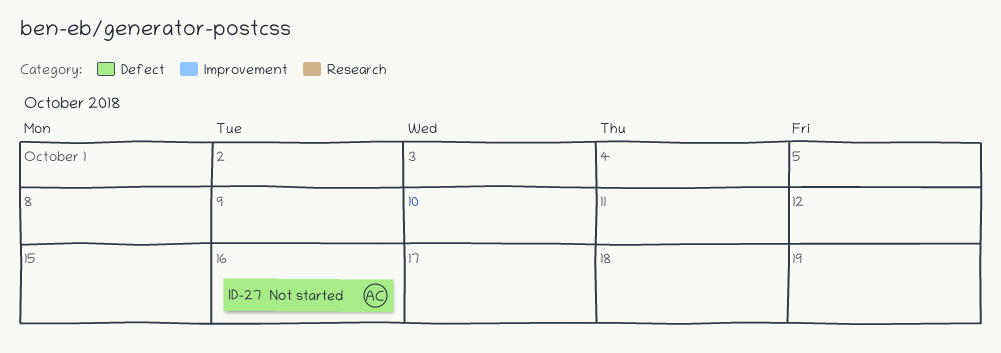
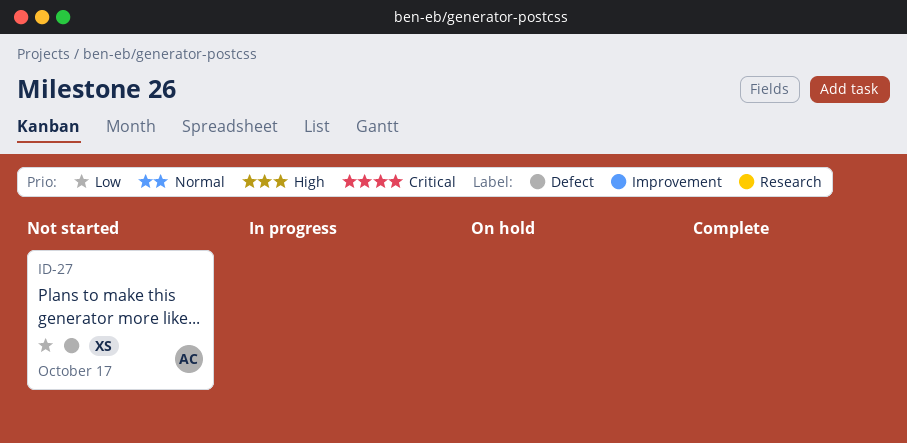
ID-27, due: Oct 16 -> Oct 17

